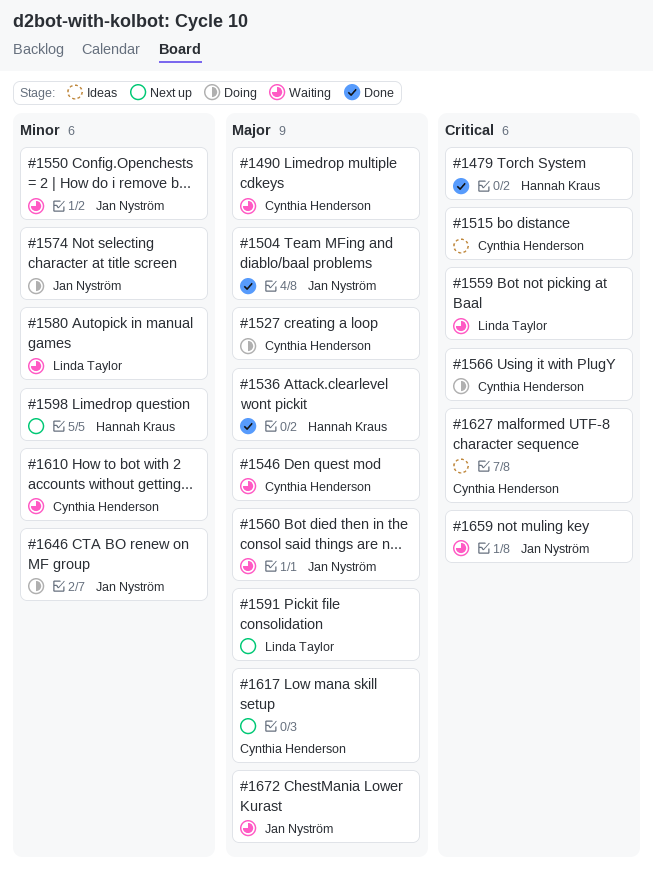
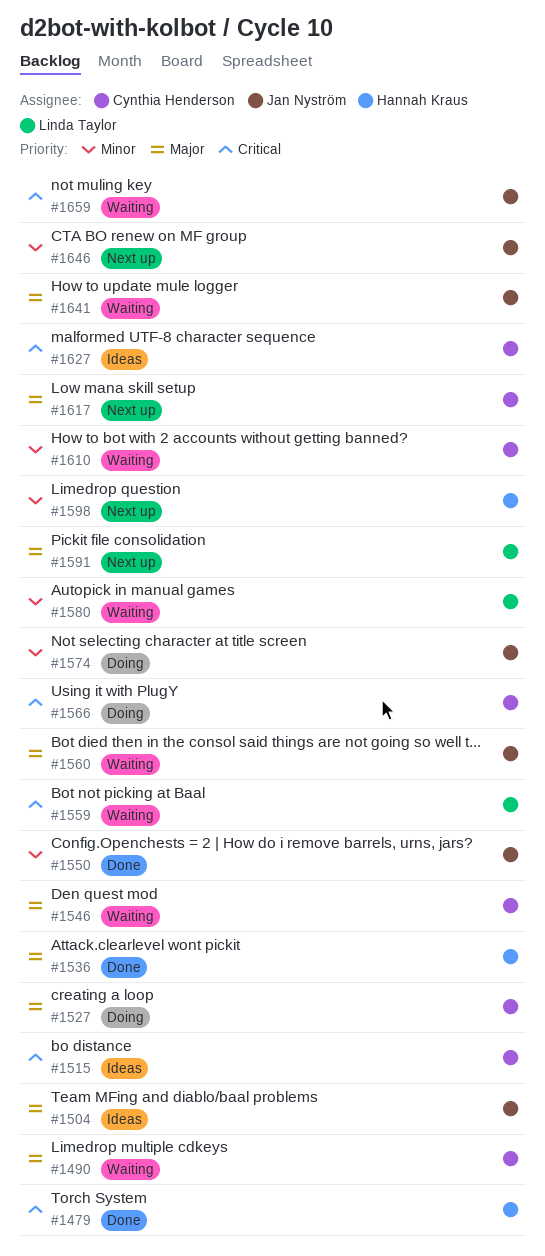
#1504, status: Done -> Ideas
#1550, status: Waiting -> Done
#1641: none -> present
#1646, status: Doing -> Next up
#1672: present -> none

